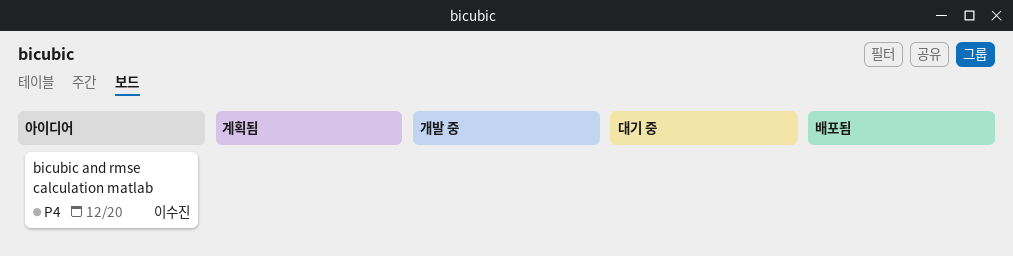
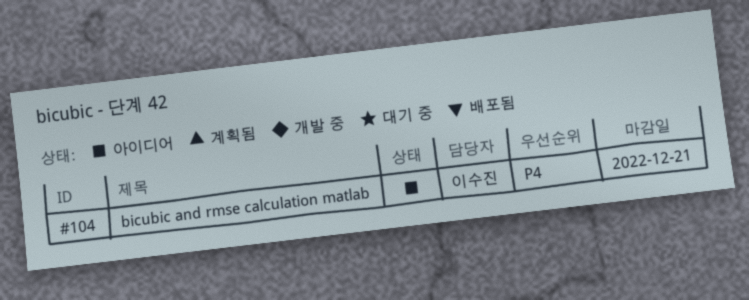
bicubic and rmse calculation matlab, due: Dec 20 -> Dec 21

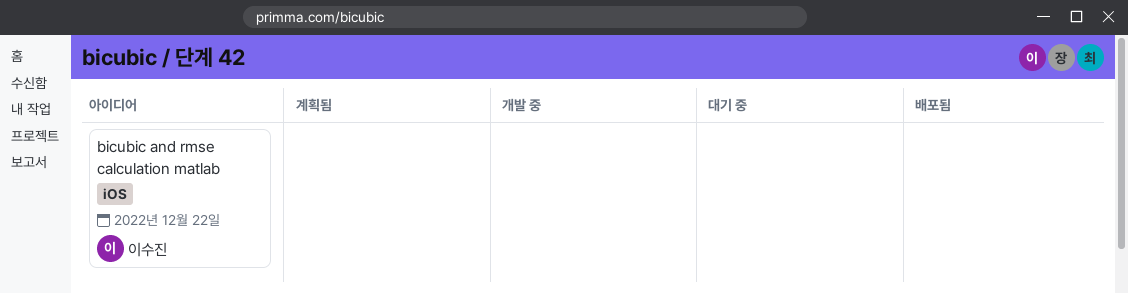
bicubic and rmse calculation matlab, due: Dec 21 -> Dec 22

